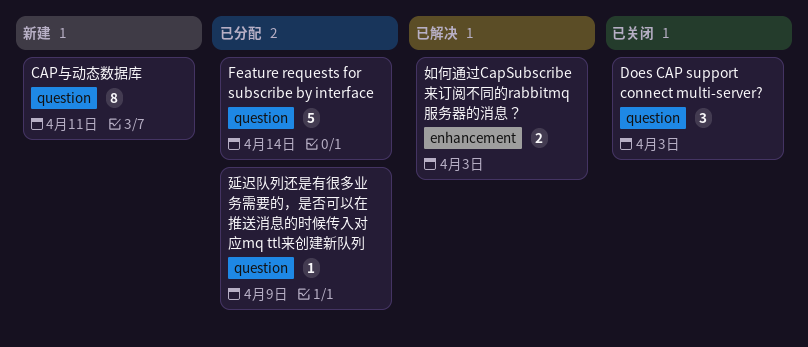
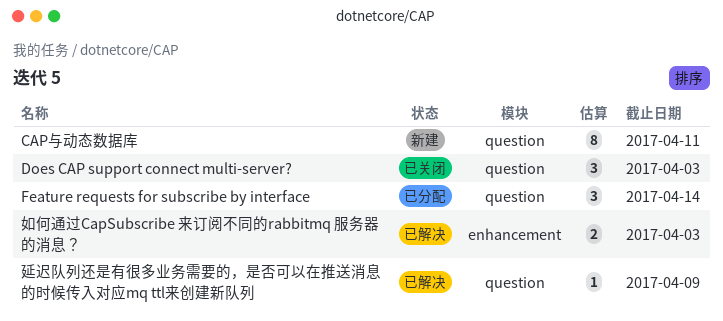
Feature requests for subscribe by interface, estimate: 5 -> 3
延迟队列还是有很多业务需要的，是否可以在推送消息的时候传入对应mq ttl来创建新队列, status: 已分配 -> 已解决

